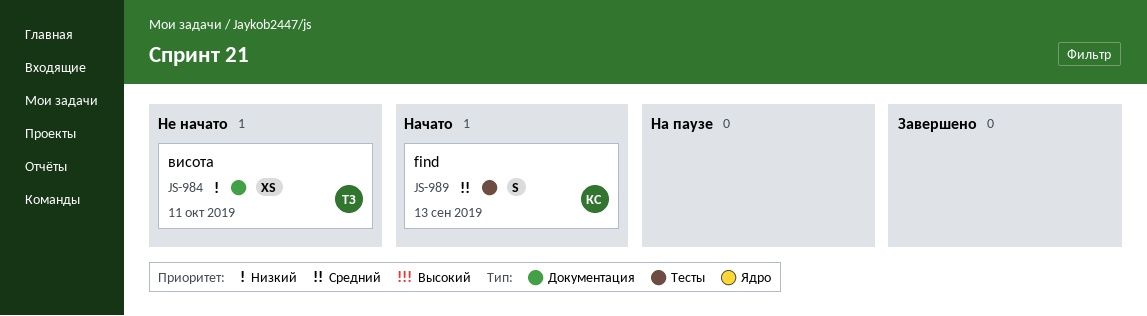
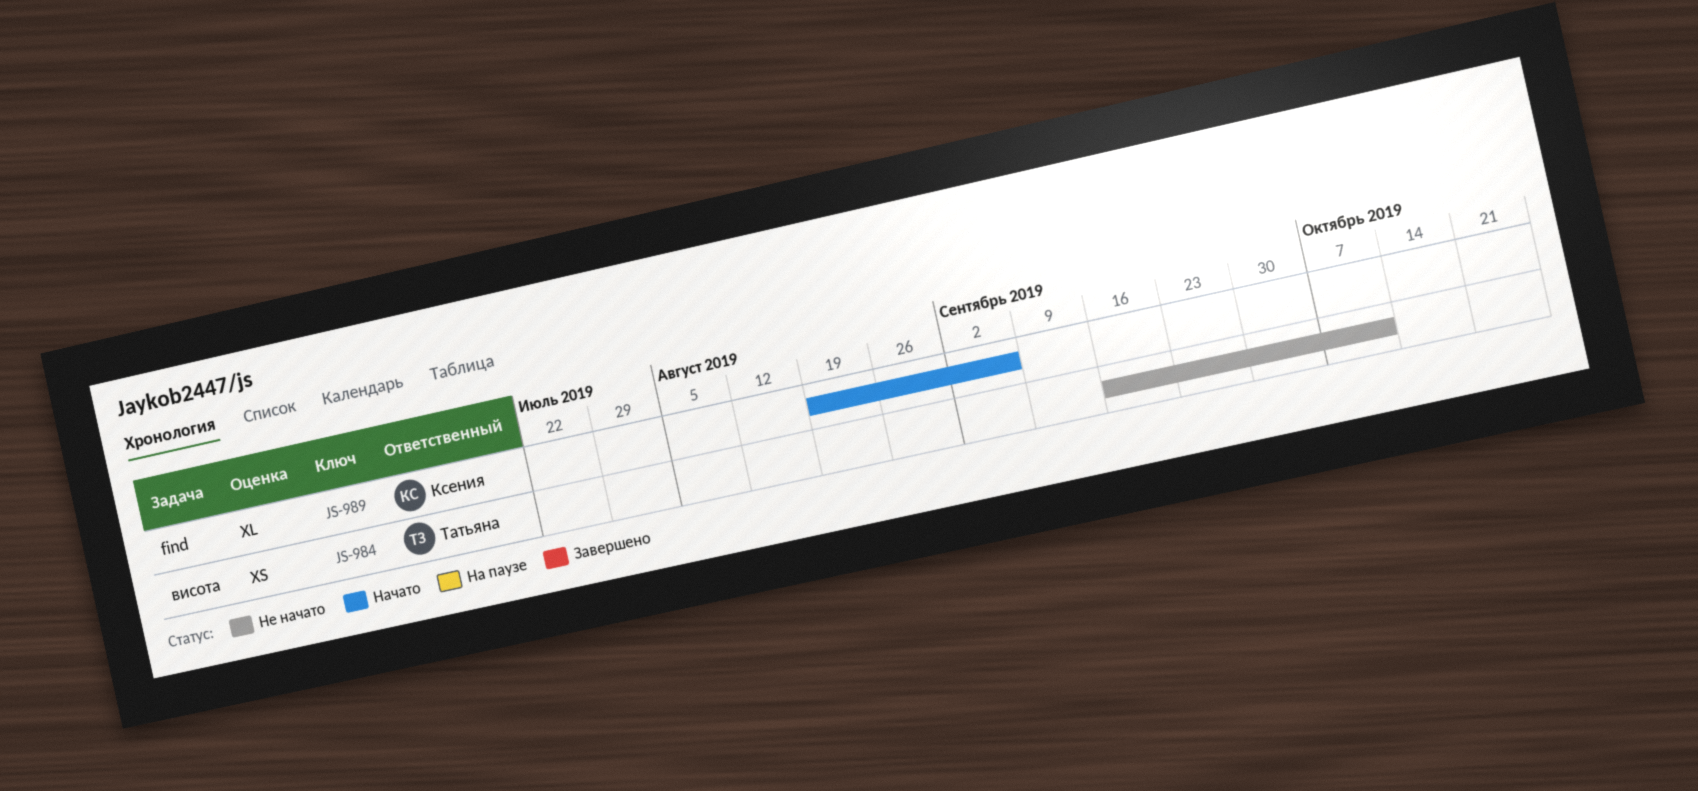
JS-989, estimate: S -> XL
JS-989, due: Sep 13 -> Sep 6

